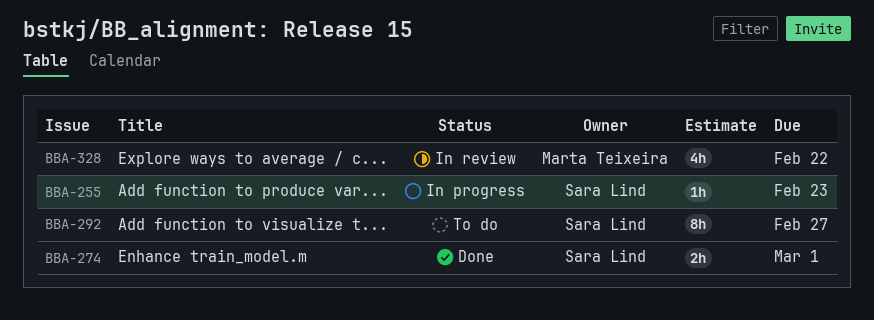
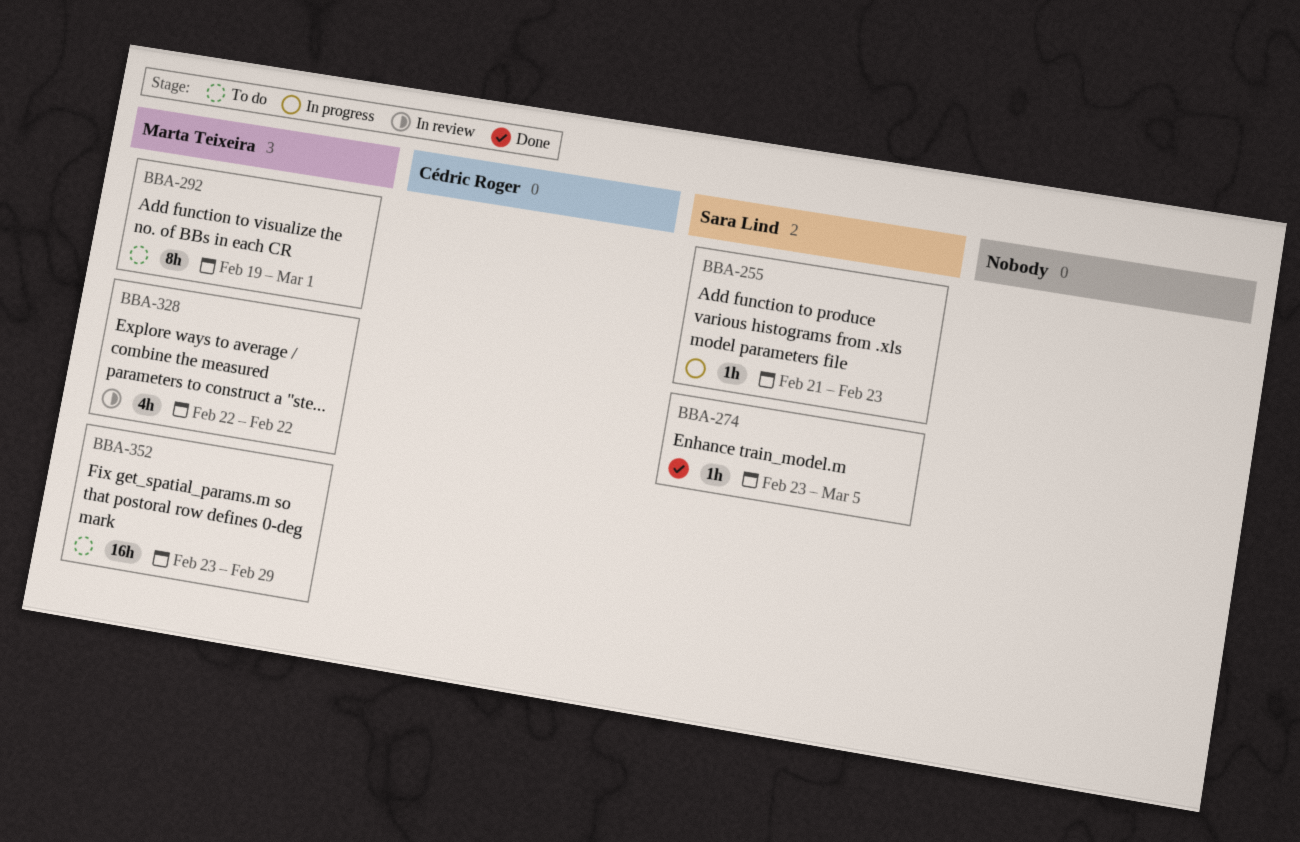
BBA-274, estimate: 2h -> 1h
BBA-274, due: Mar 1 -> Mar 5
BBA-292, owner: Sara Lind -> Marta Teixeira
BBA-292, due: Feb 27 -> Mar 1
BBA-352: none -> present

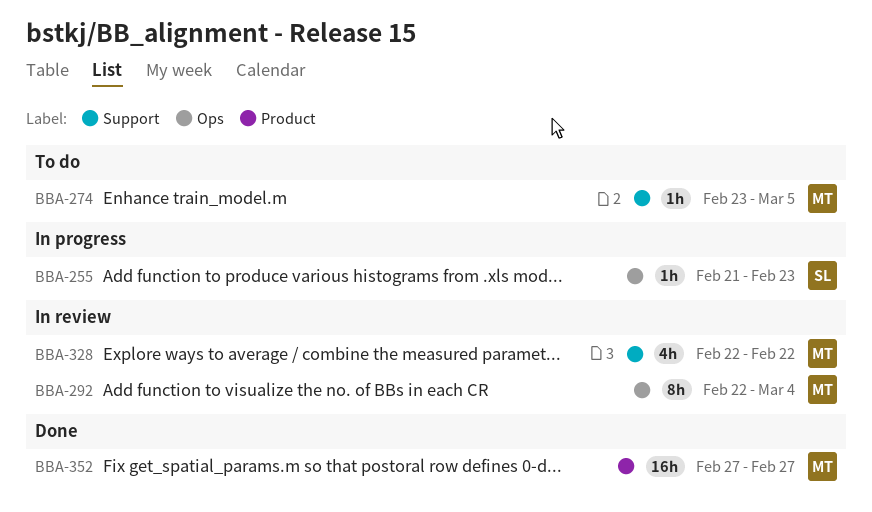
BBA-274, status: Done -> To do
BBA-274, owner: Sara Lind -> Marta Teixeira
BBA-292, status: To do -> In review
BBA-292, start: Feb 19 -> Feb 22
BBA-292, due: Mar 1 -> Mar 4
BBA-352, status: To do -> Done
BBA-352, start: Feb 23 -> Feb 27
BBA-352, due: Feb 29 -> Feb 27

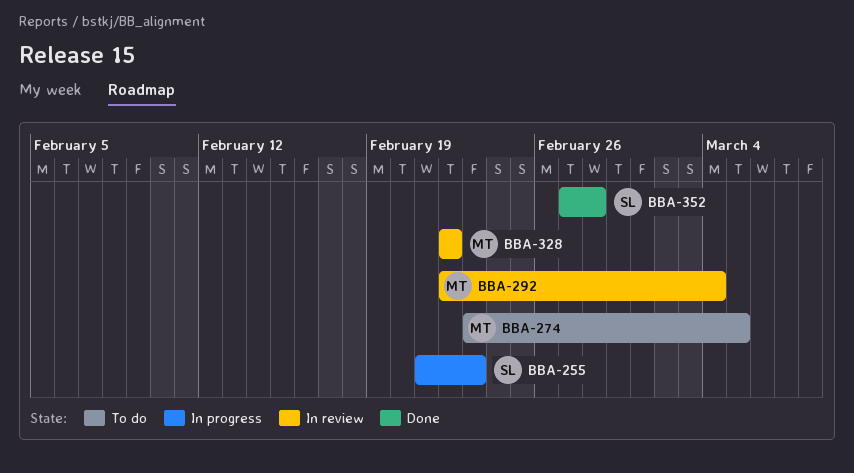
BBA-352, owner: MT -> SL
BBA-352, due: Feb 27 -> Feb 28

